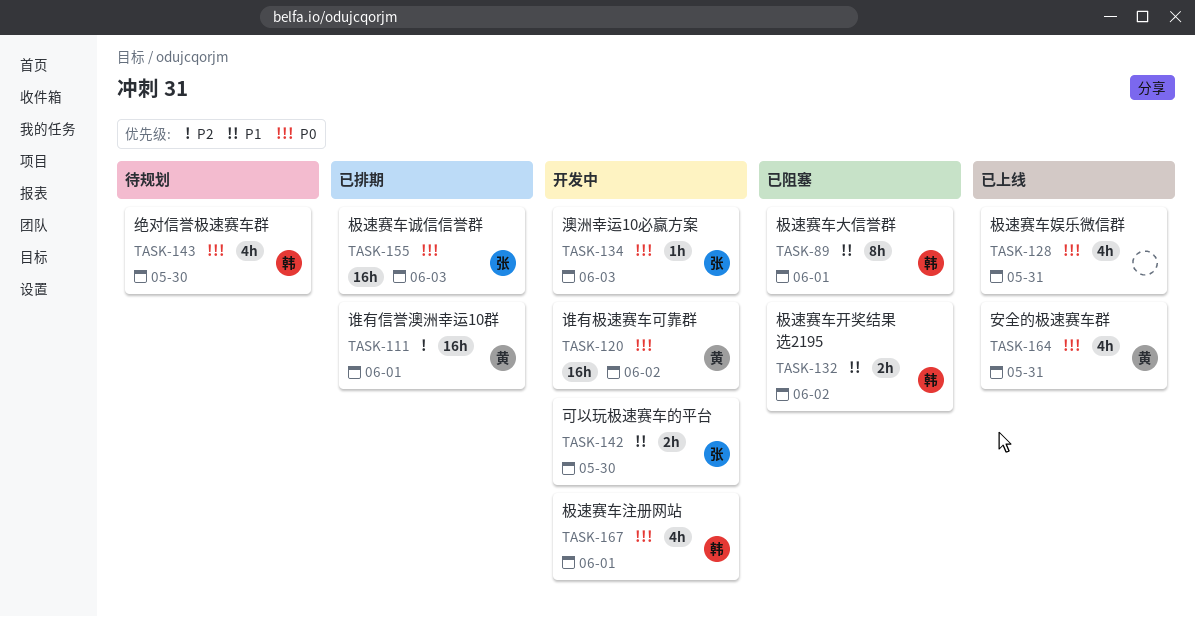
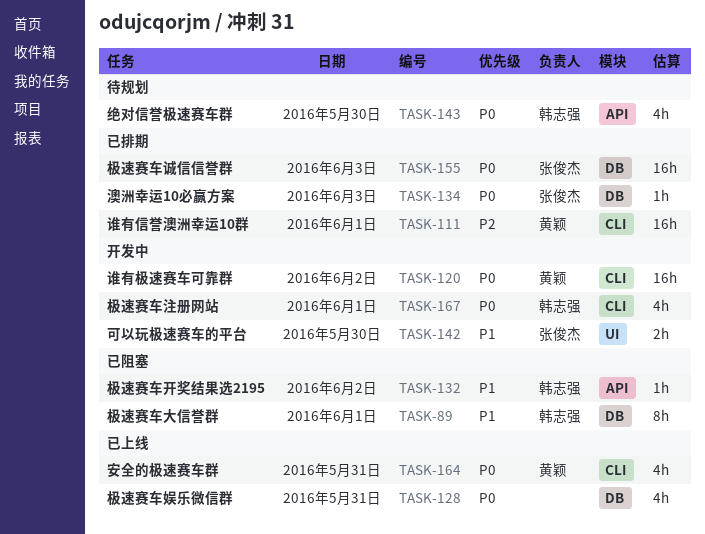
TASK-132, estimate: 2h -> 1h
TASK-134, status: 开发中 -> 已排期

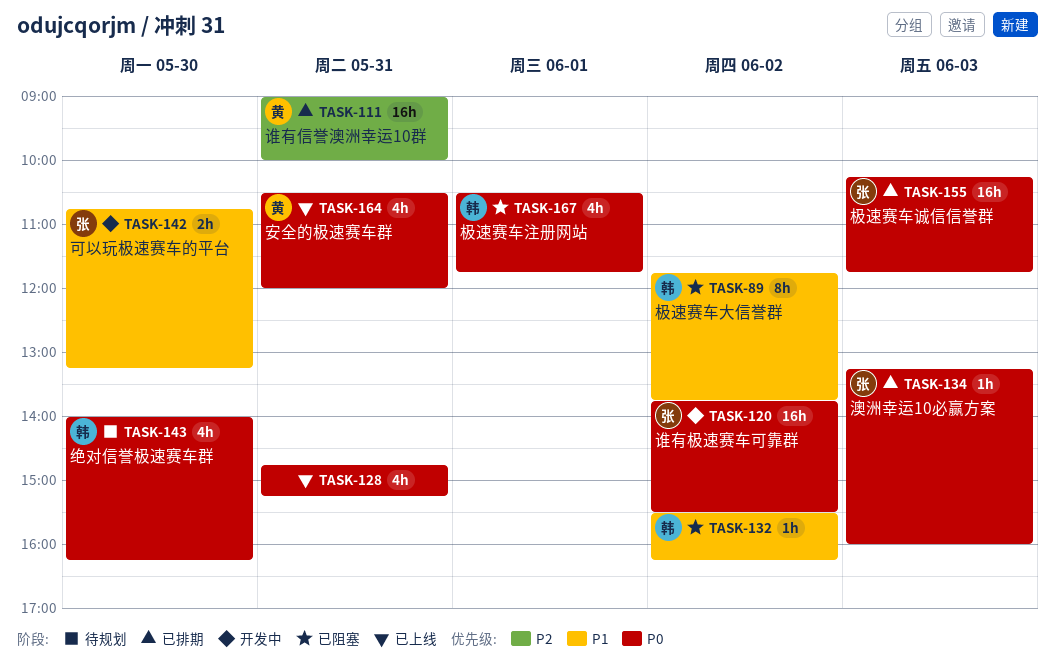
TASK-89, day: Jun 1 -> Jun 2
TASK-111, day: Jun 1 -> May 31
TASK-120, owner: 黄颖 -> 张俊杰
TASK-167, status: 开发中 -> 已阻塞

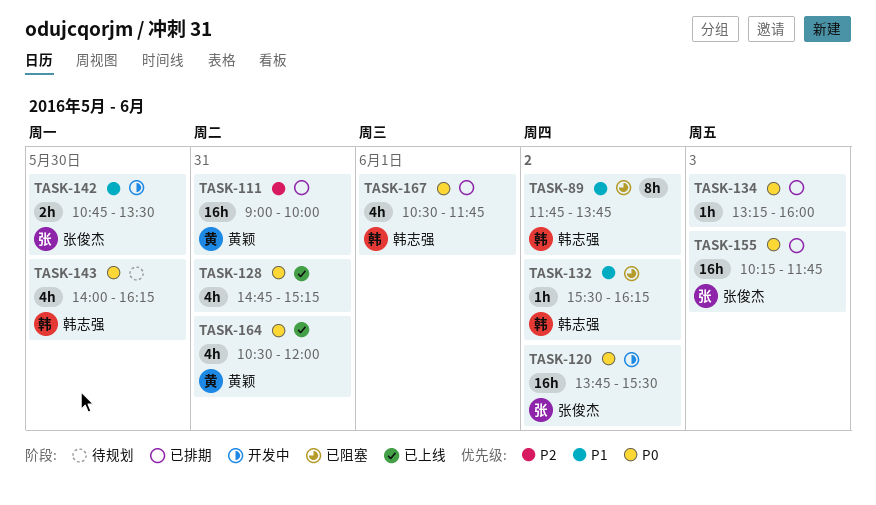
TASK-134, owner: 张俊杰 -> none
TASK-142, ends: 13:15 -> 13:30
TASK-167, status: 已阻塞 -> 已排期

